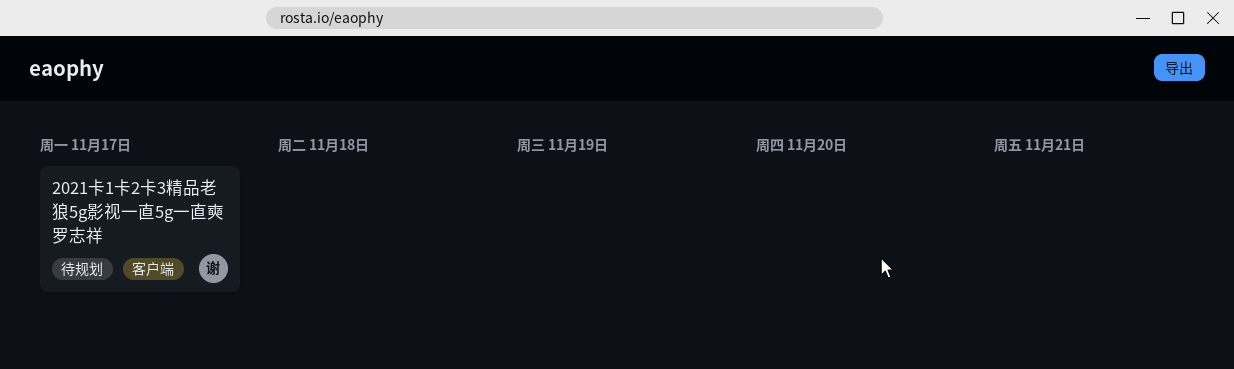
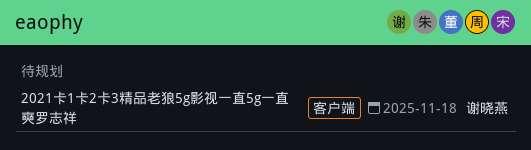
2021卡1卡2卡3精品老狼5g影视一直5g一直奭罗志祥, due: Nov 17 -> Nov 18

